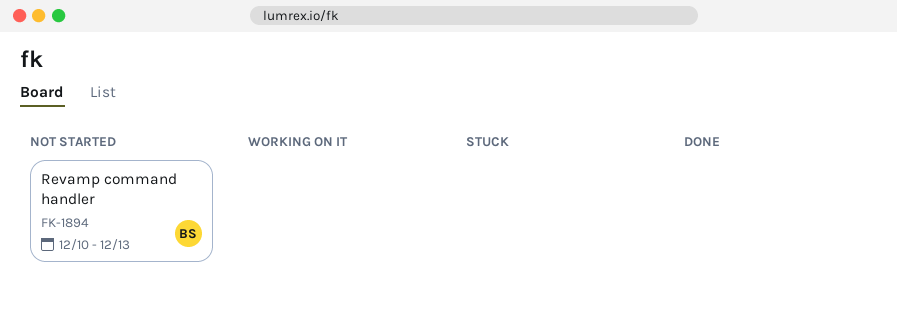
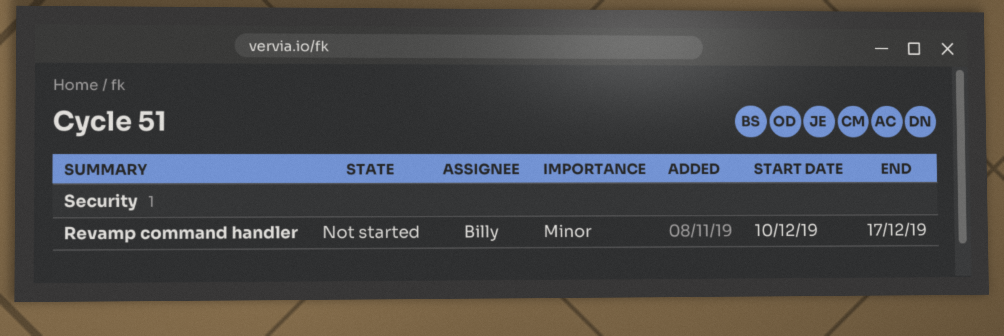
Revamp command handler, due: Dec 13 -> Dec 17

